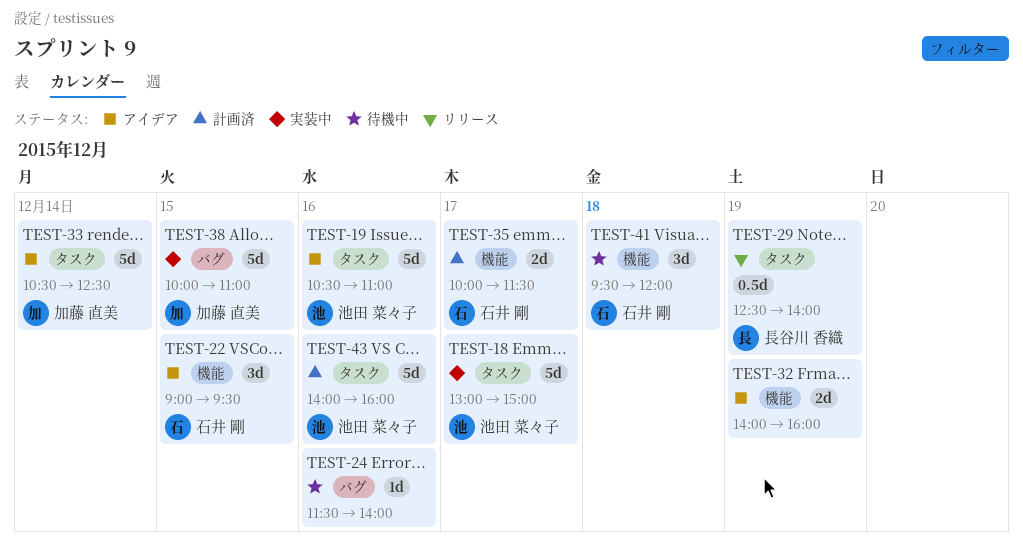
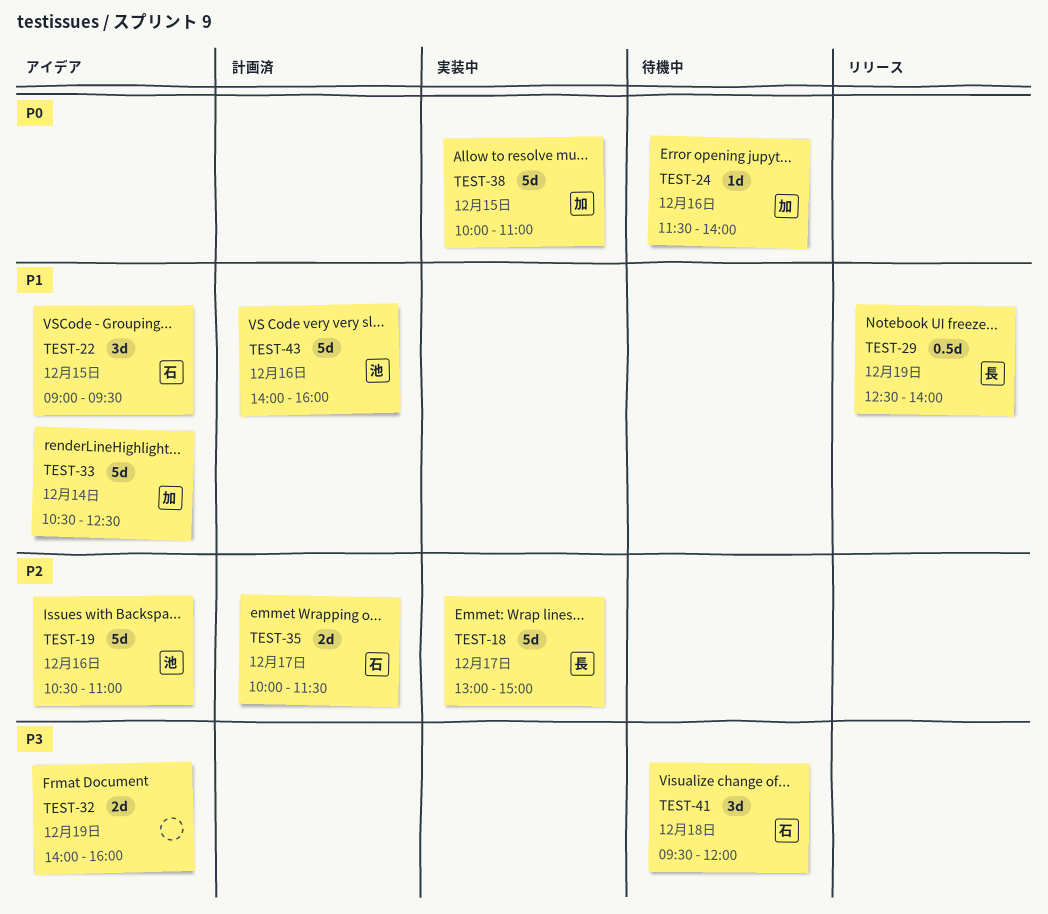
TEST-18, owner: 池田 菜々子 -> 長谷川 香織
TEST-24, owner: none -> 加藤 直美

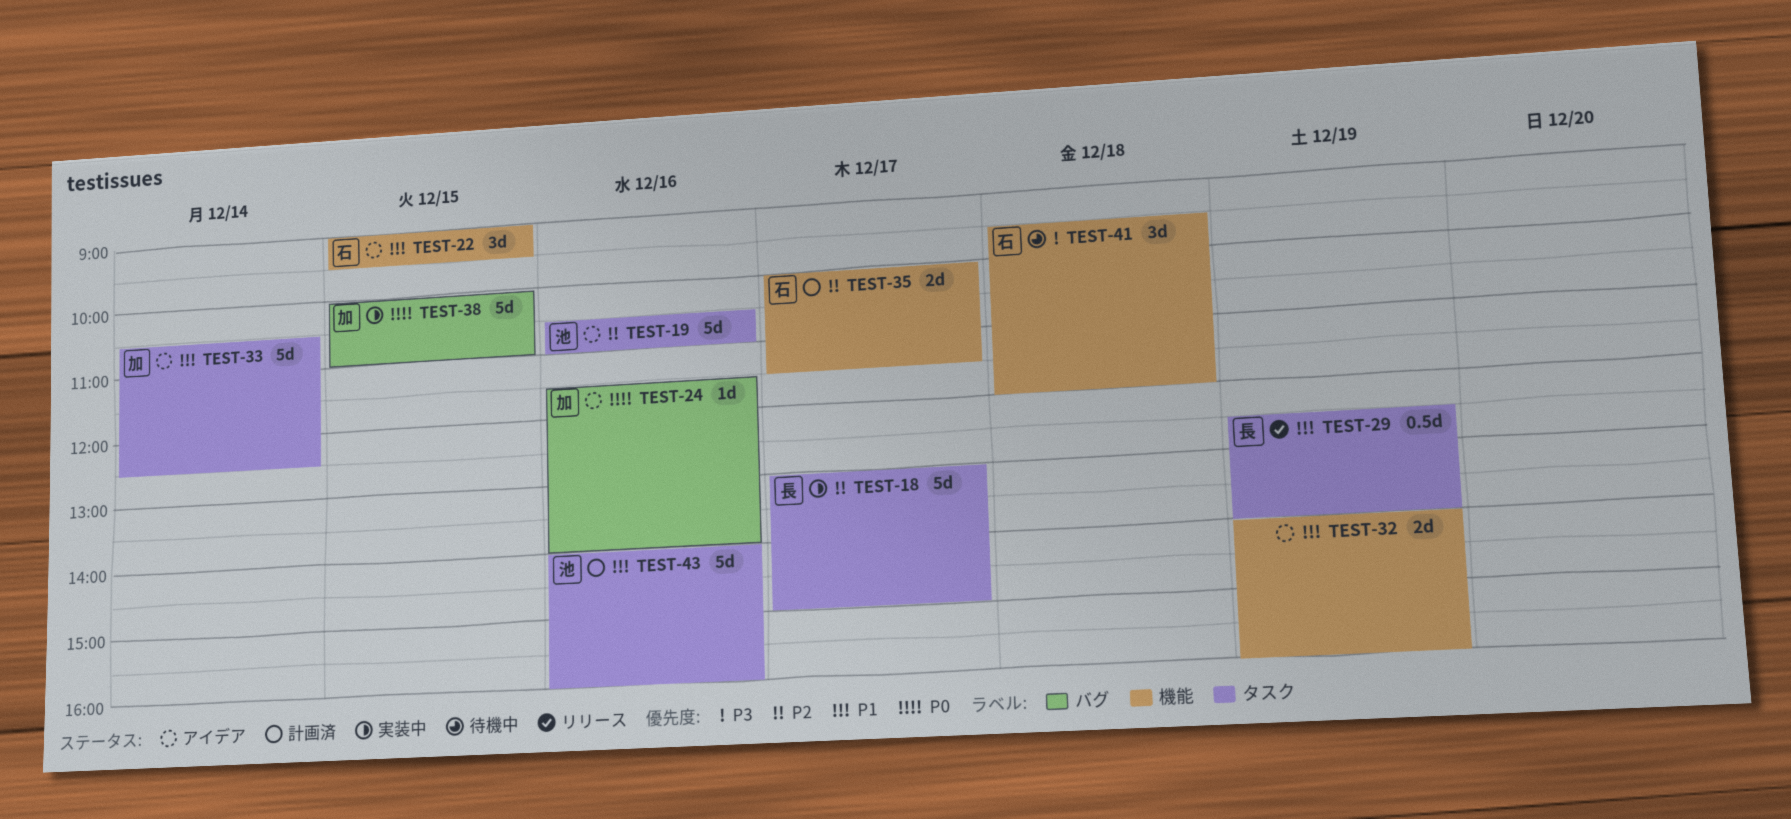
TEST-24, status: 待機中 -> アイデア
TEST-32, priority: P3 -> P1

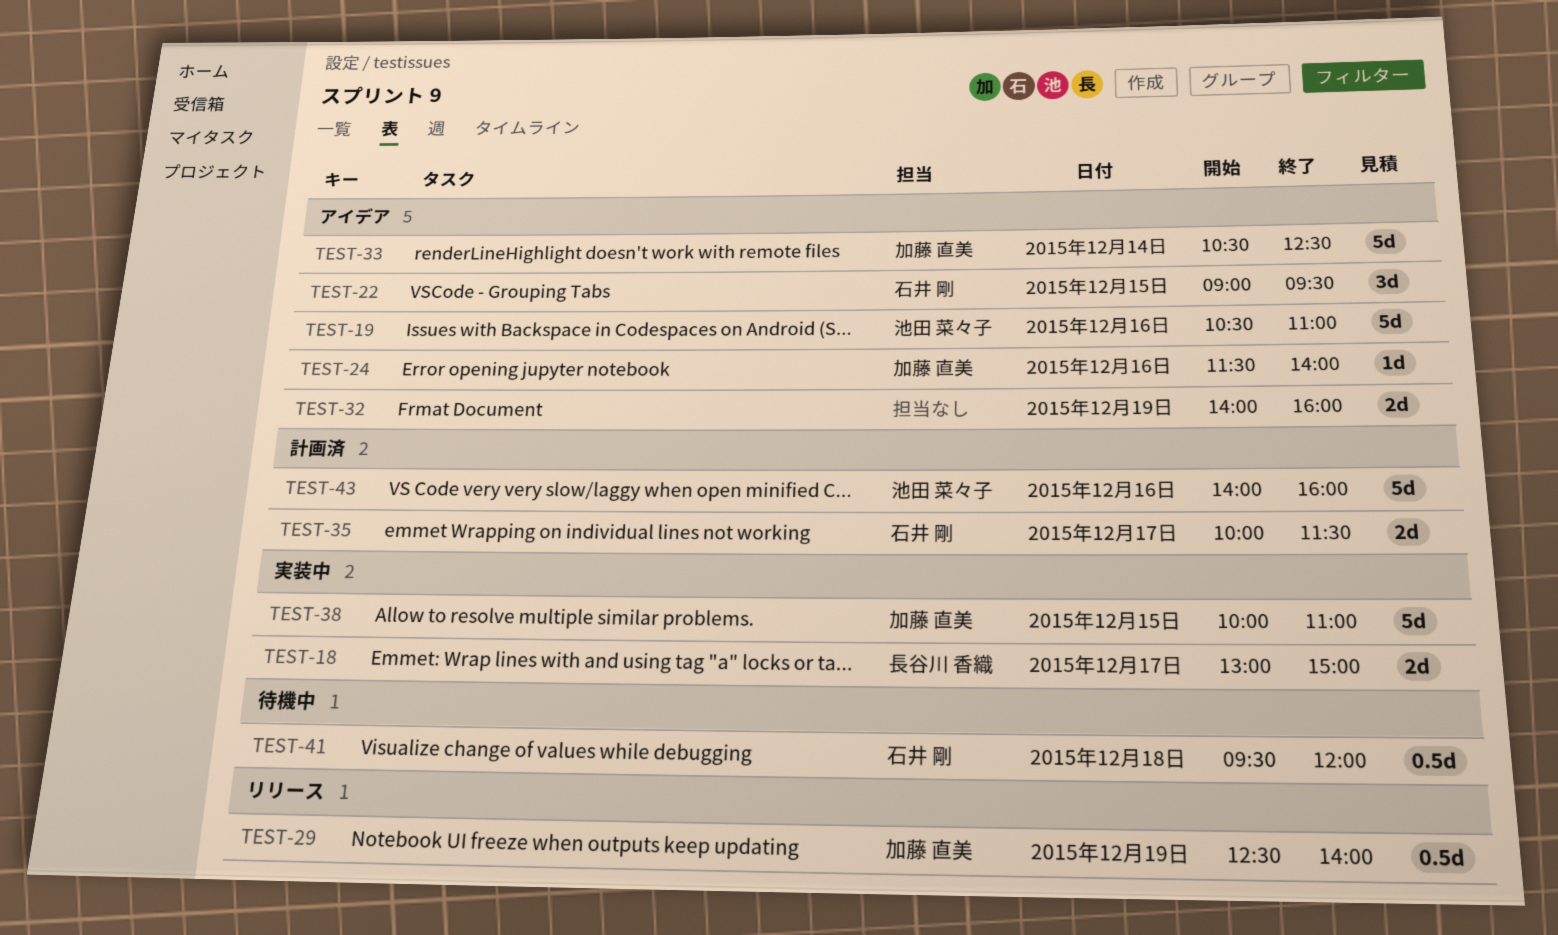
TEST-18, estimate: 5d -> 2d
TEST-29, owner: 長谷川 香織 -> 加藤 直美
TEST-41, estimate: 3d -> 0.5d

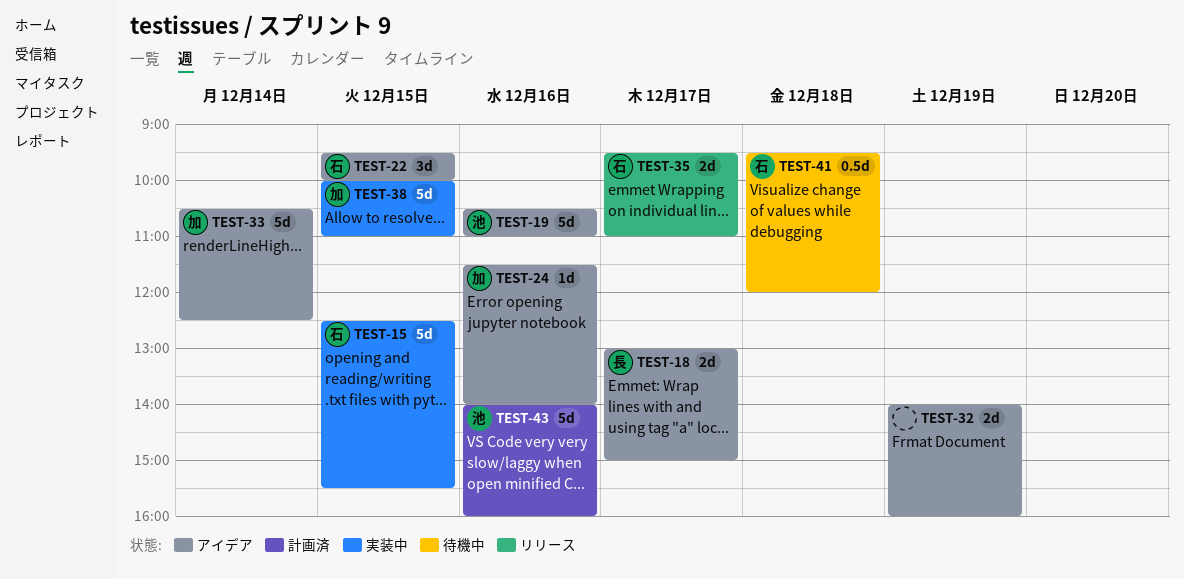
TEST-15: none -> present
TEST-18, status: 実装中 -> アイデア
TEST-22, begins: 09:00 -> 09:30
TEST-22, ends: 09:30 -> 10:00
TEST-29: present -> none
TEST-35, status: 計画済 -> リリース
TEST-35, begins: 10:00 -> 09:30
TEST-35, ends: 11:30 -> 11:00

